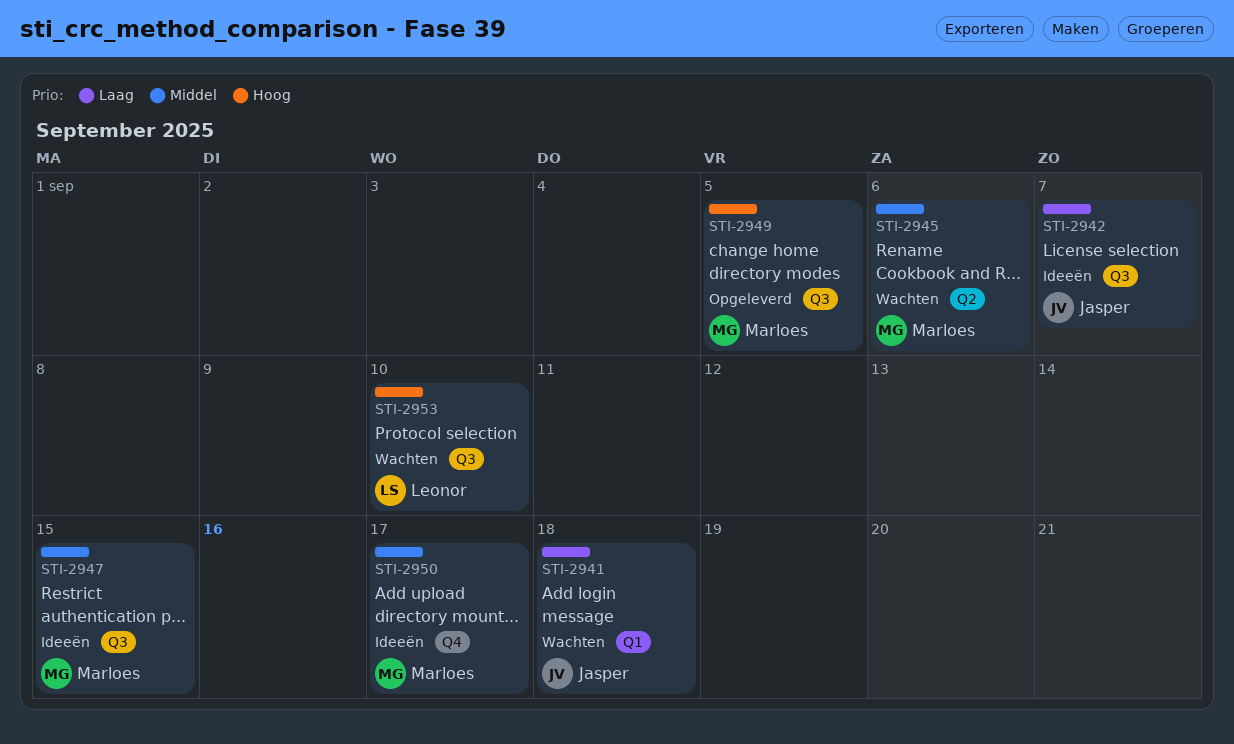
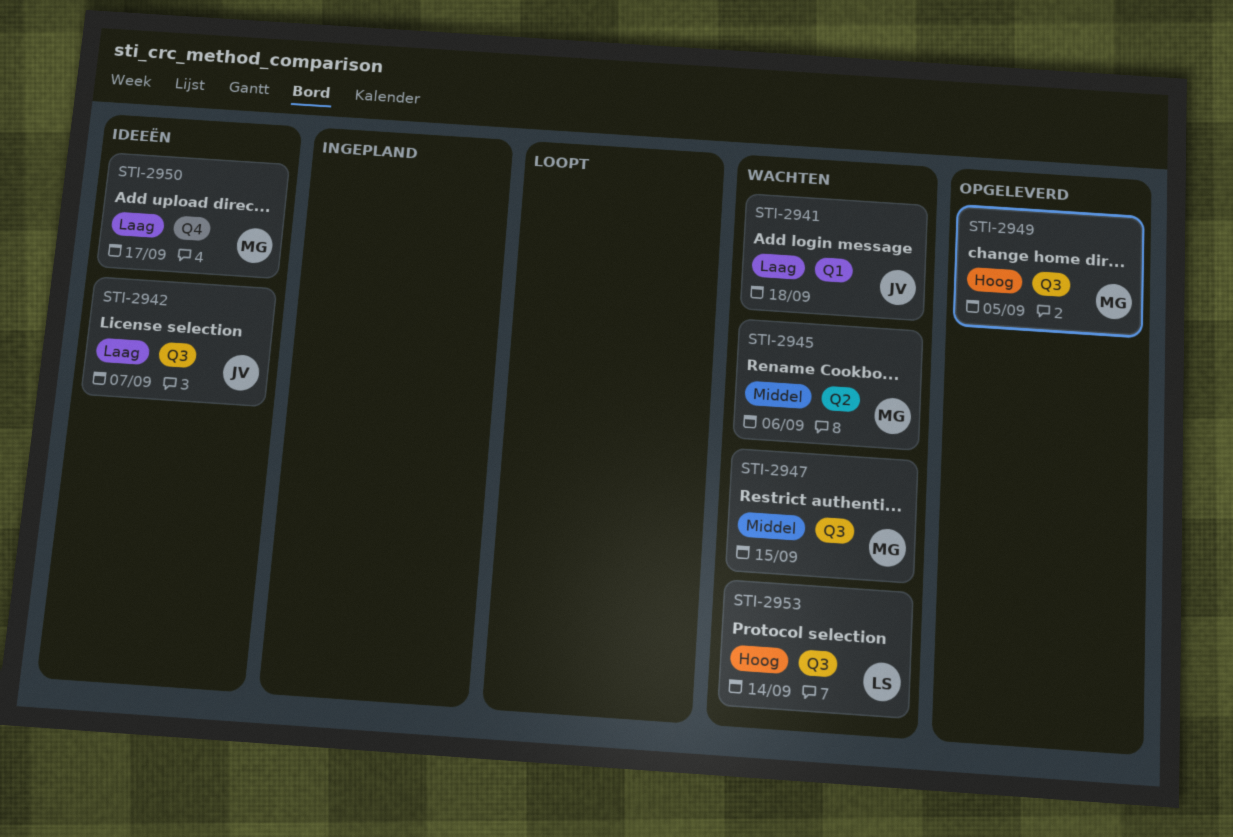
STI-2947, status: Ideeën -> Wachten
STI-2950, priority: Middel -> Laag
STI-2953, due: Sep 10 -> Sep 14

